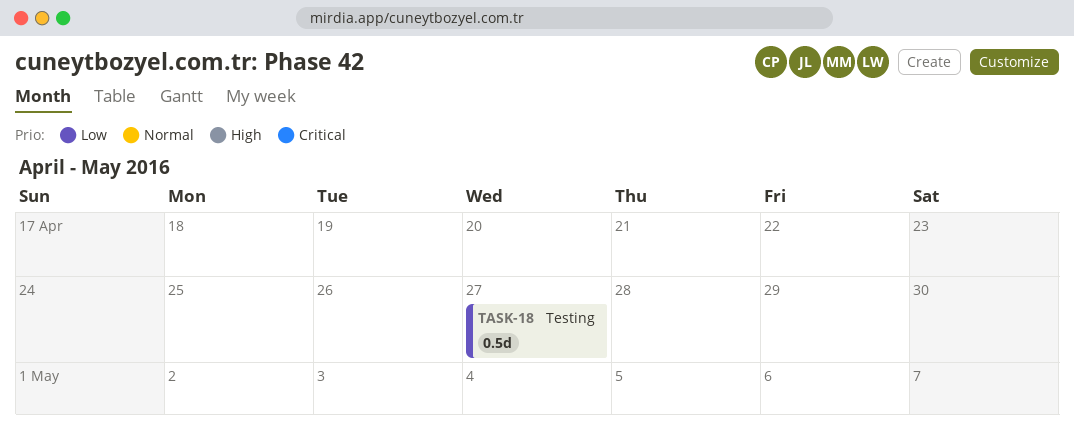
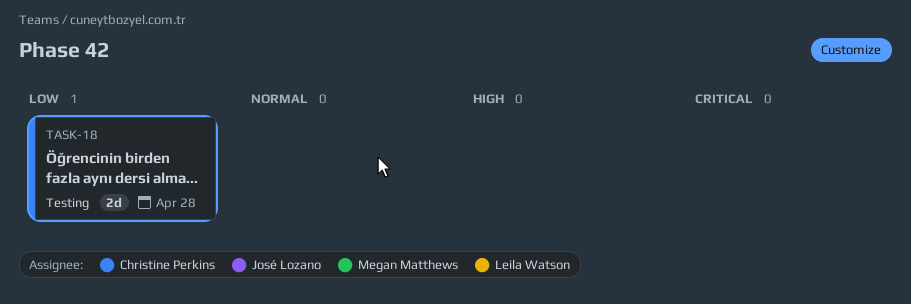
TASK-18, estimate: 0.5d -> 2d
TASK-18, due: Apr 27 -> Apr 28

